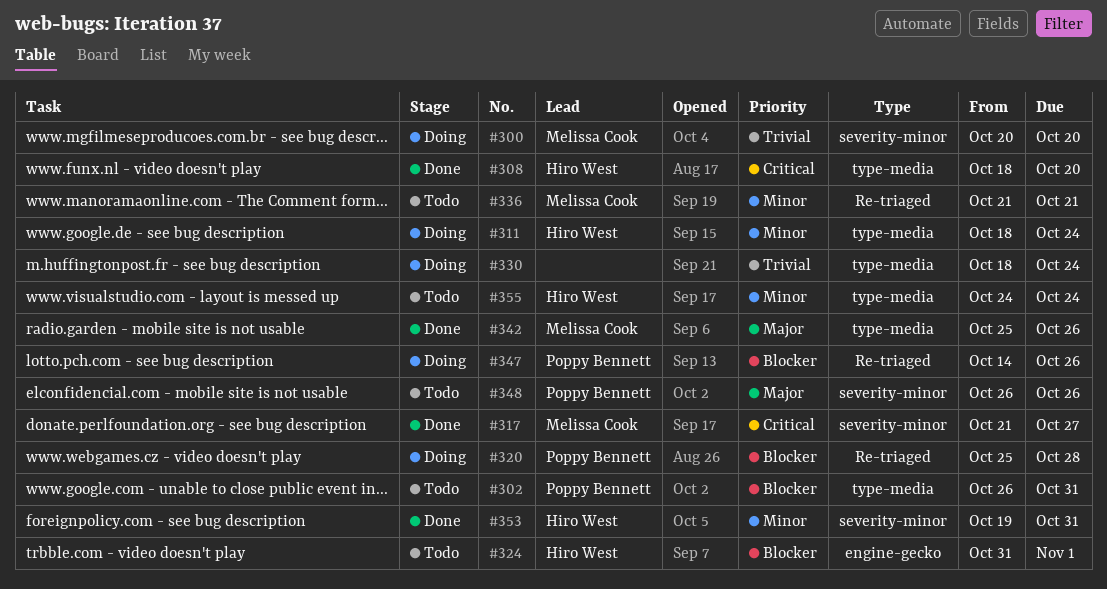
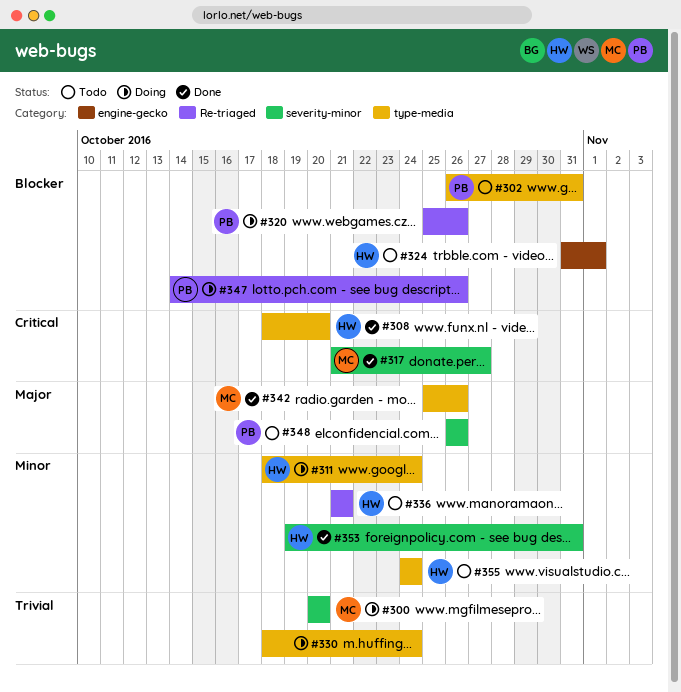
#320, due: Oct 28 -> Oct 26
#336, owner: Melissa Cook -> Hiro West

